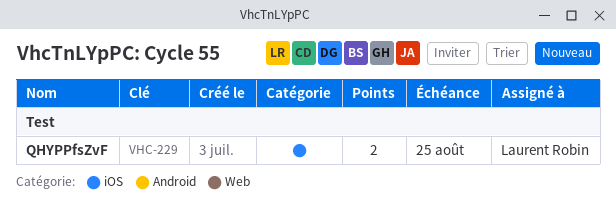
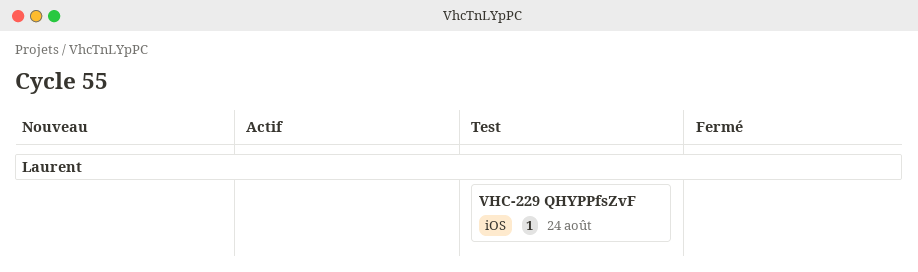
VHC-229, estimate: 2 -> 1
VHC-229, due: Aug 25 -> Aug 24

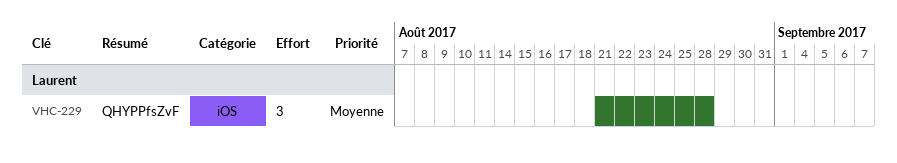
VHC-229, estimate: 1 -> 3
VHC-229, due: Aug 24 -> Aug 28

